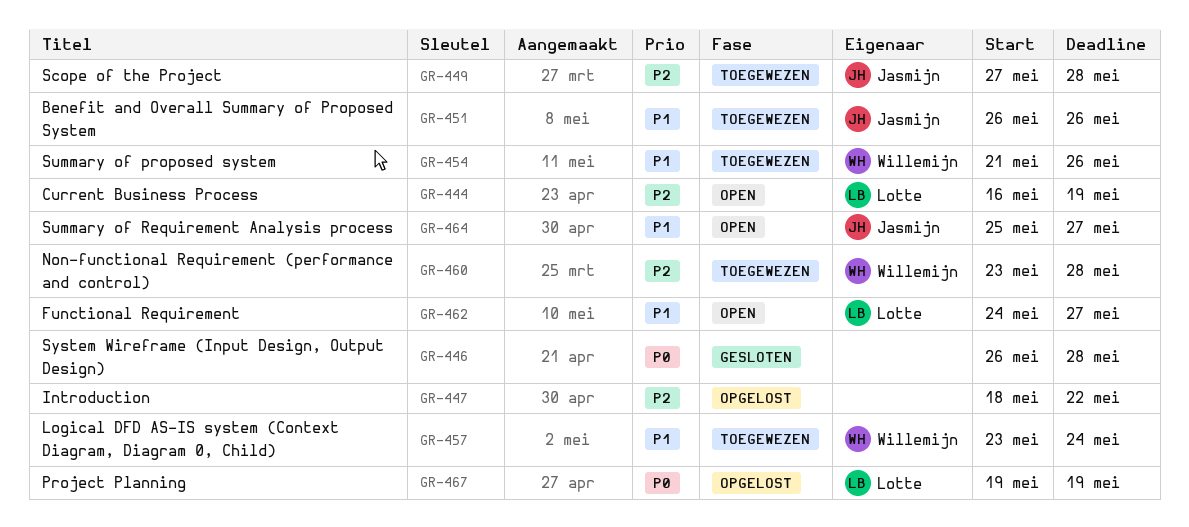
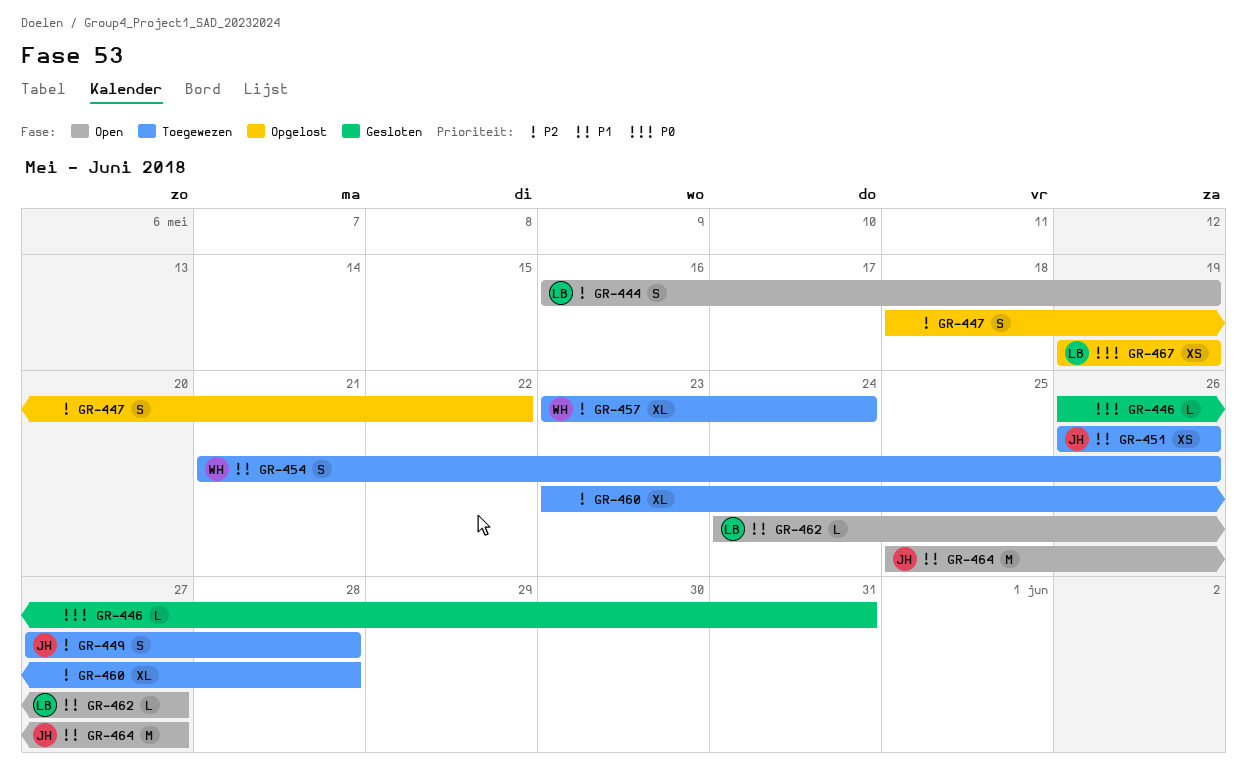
GR-446, due: May 28 -> May 31
GR-457, priority: P1 -> P2
GR-460, owner: Willemijn -> none

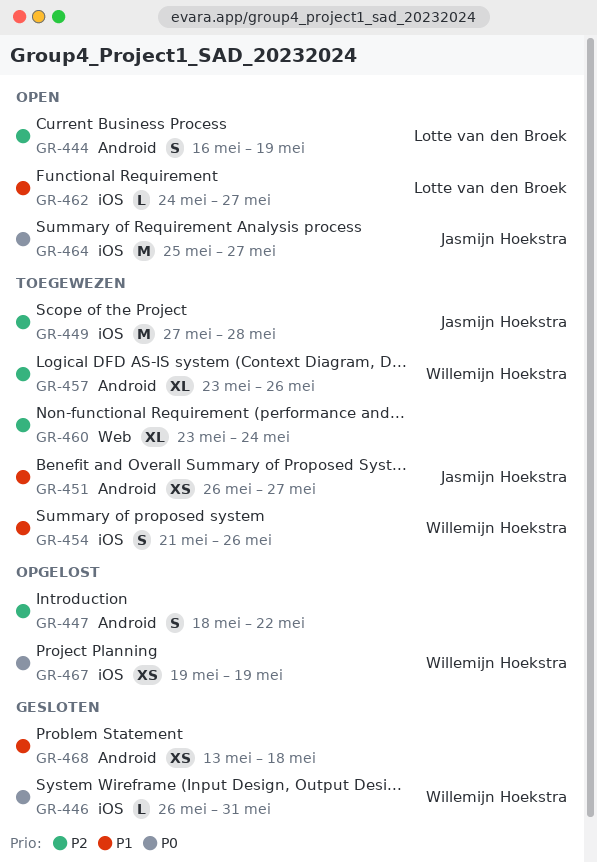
GR-446, owner: none -> Willemijn Hoekstra
GR-449, estimate: S -> M
GR-451, due: May 26 -> May 27
GR-457, due: May 24 -> May 26
GR-460, due: May 28 -> May 24
GR-464, priority: P1 -> P0
GR-467, owner: Lotte van den Broek -> Willemijn Hoekstra
GR-468: none -> present

